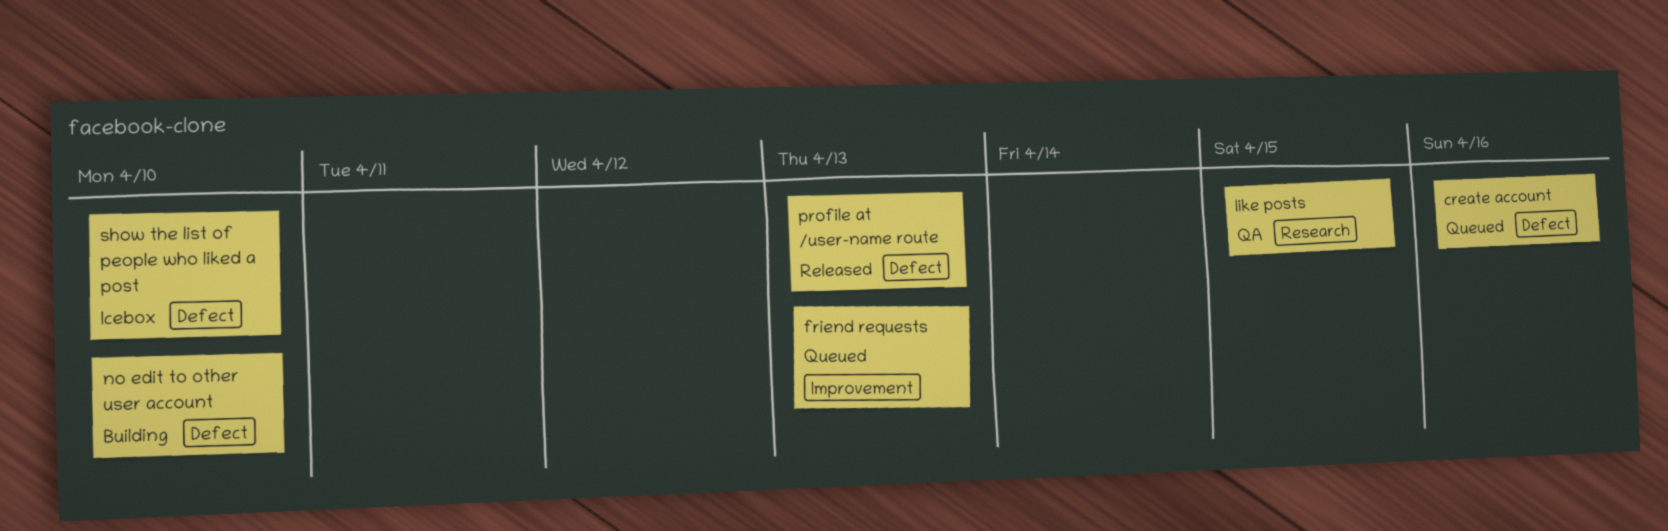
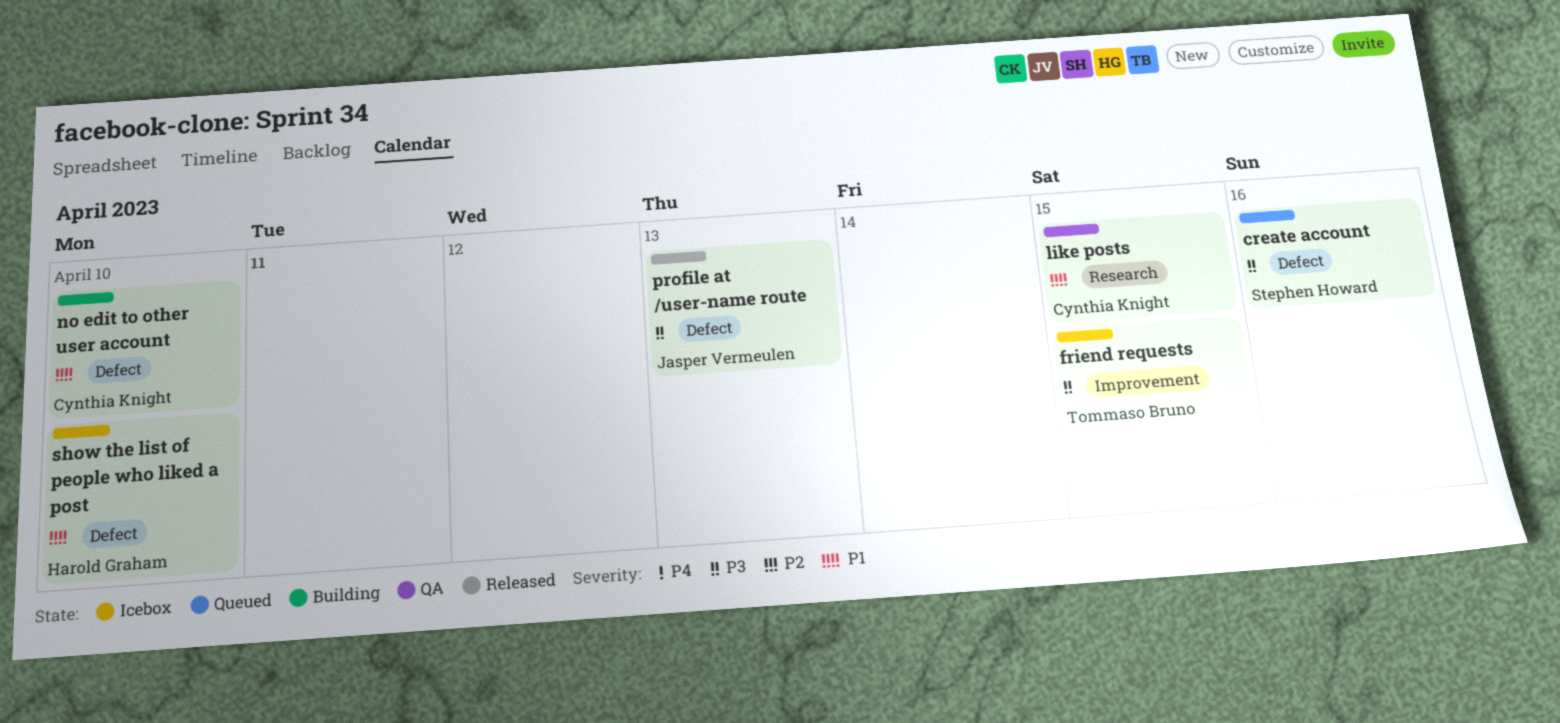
friend requests, status: Queued -> Icebox
friend requests, due: Apr 13 -> Apr 15

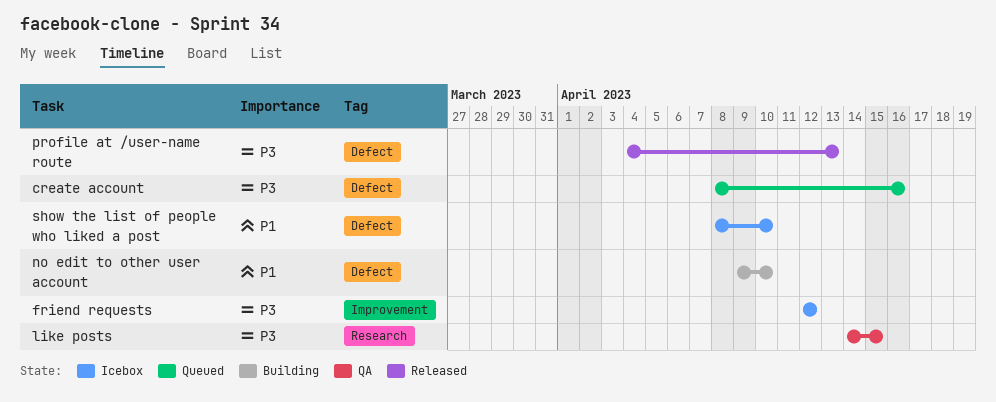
friend requests, due: Apr 15 -> Apr 12
like posts, priority: P1 -> P3

